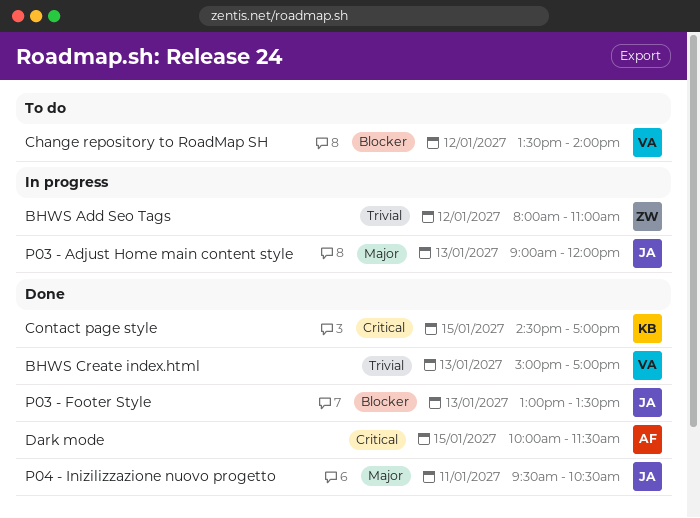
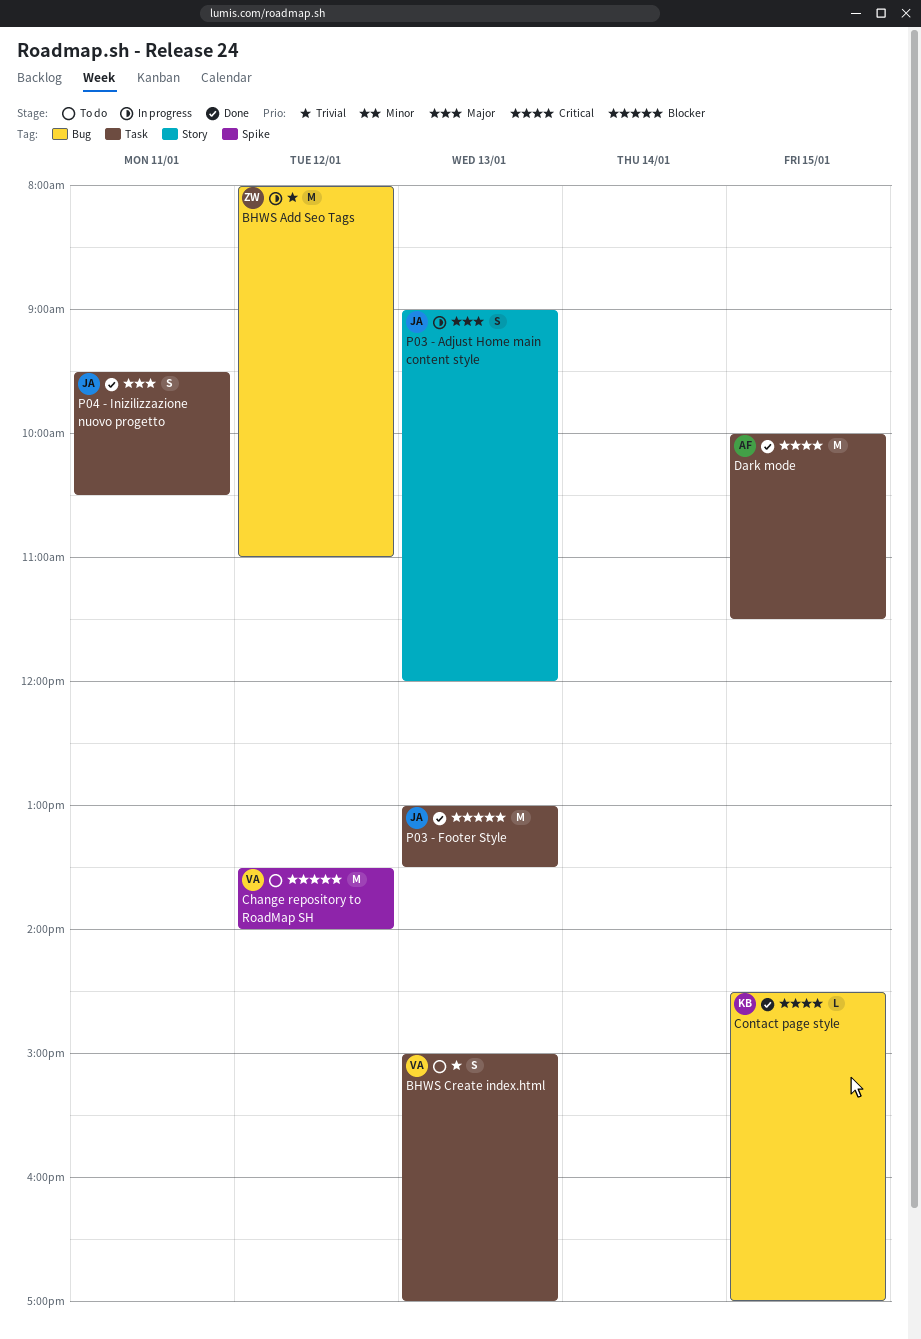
BHWS Create index.html, status: Done -> To do

